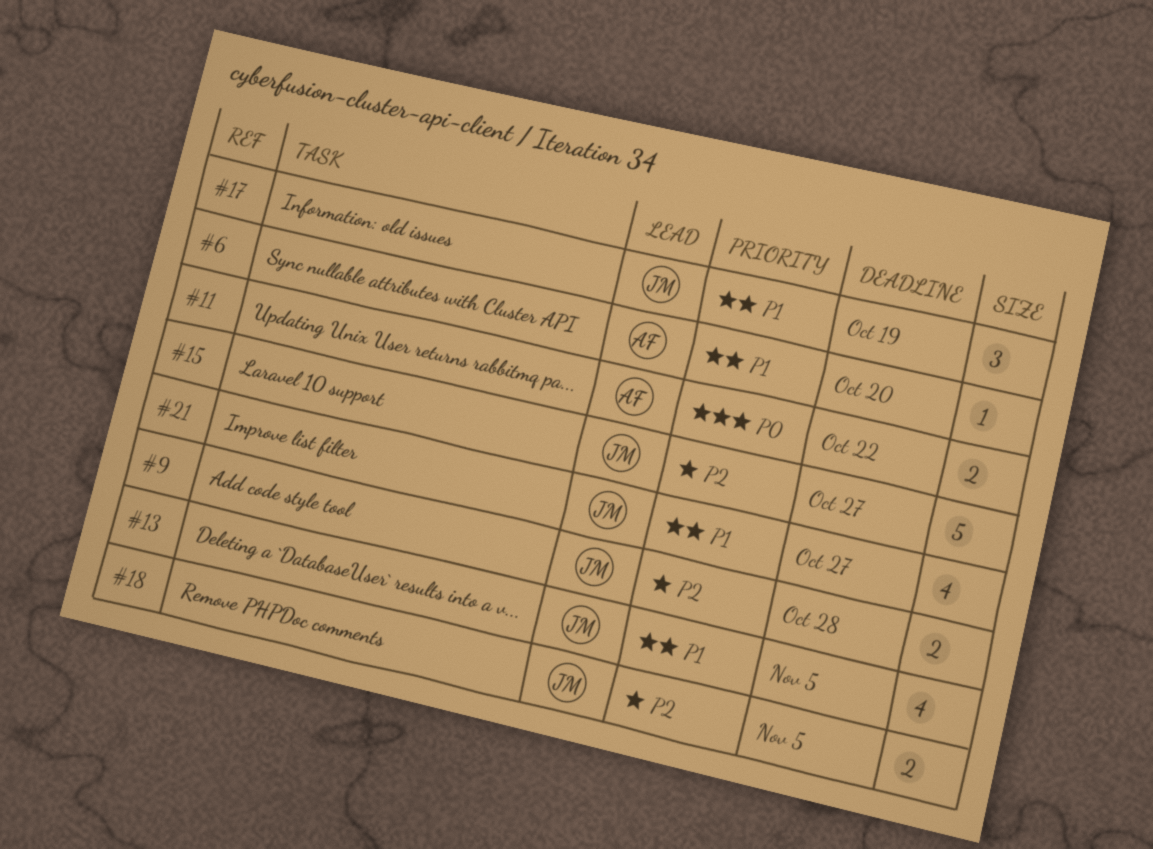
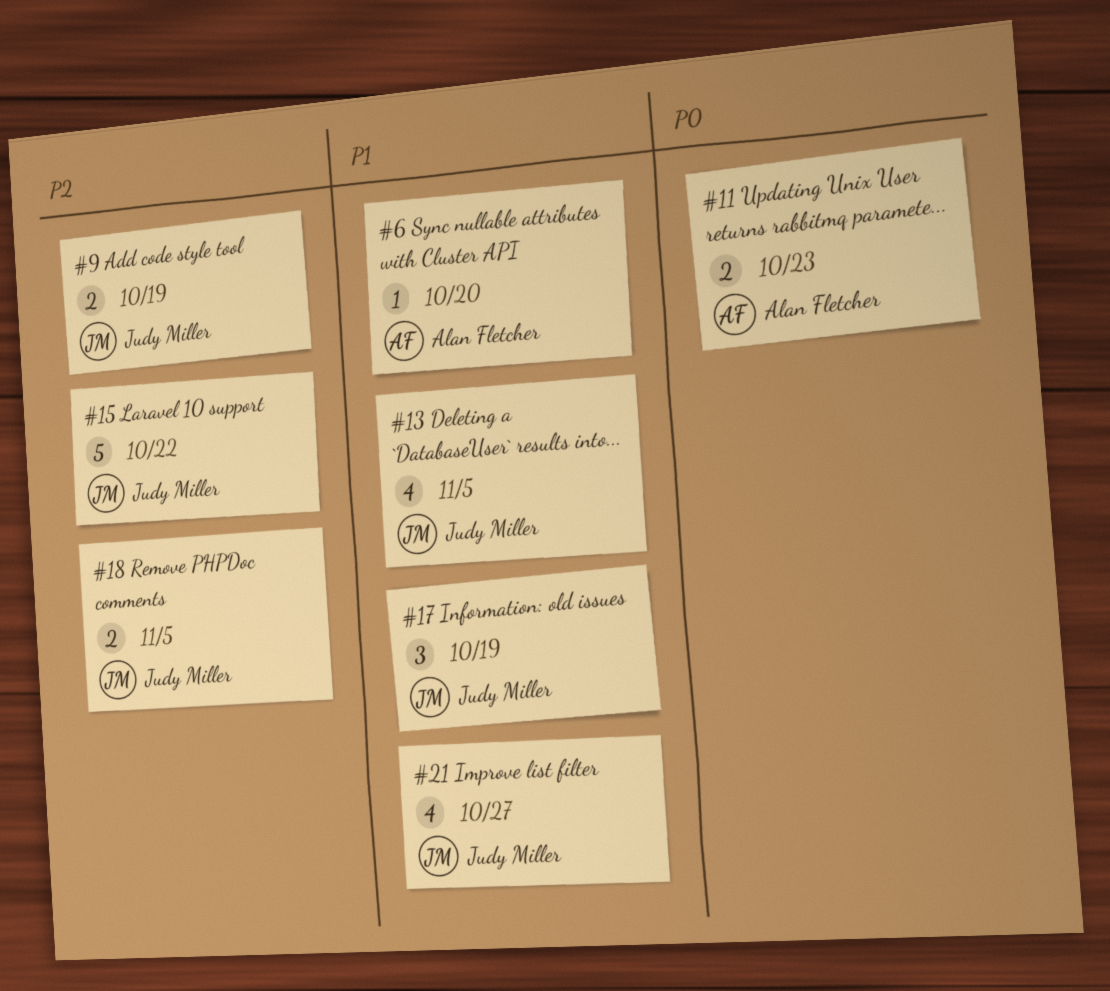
#9, due: Oct 28 -> Oct 19
#11, due: Oct 22 -> Oct 23
#15, due: Oct 27 -> Oct 22

